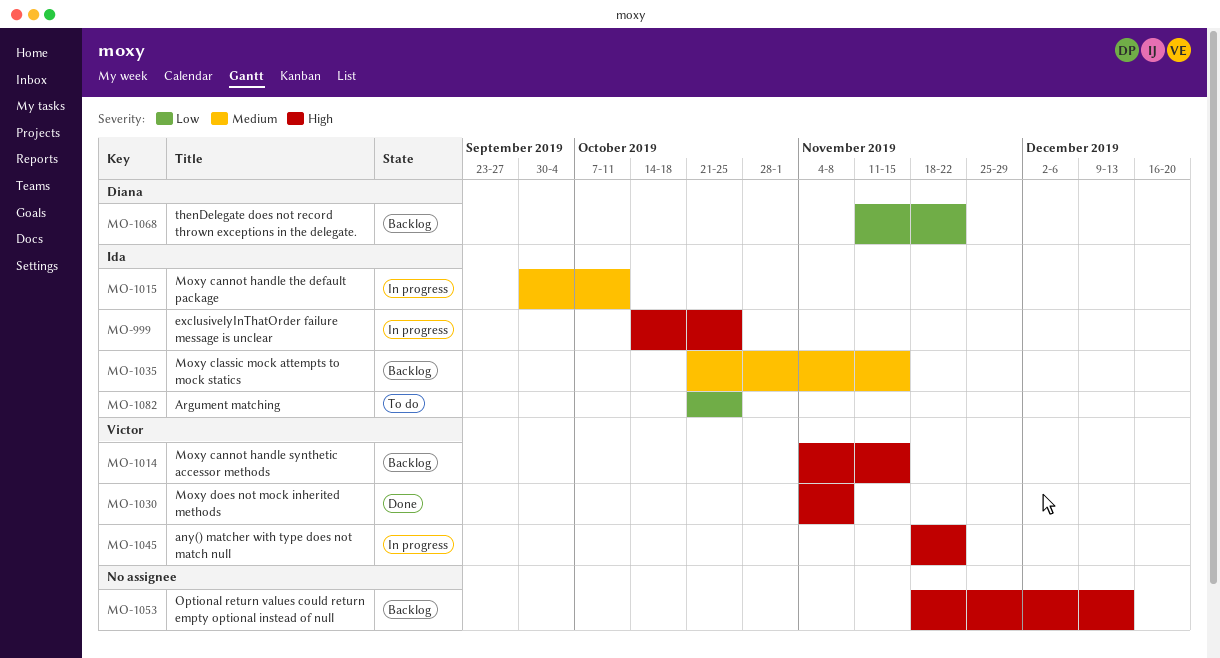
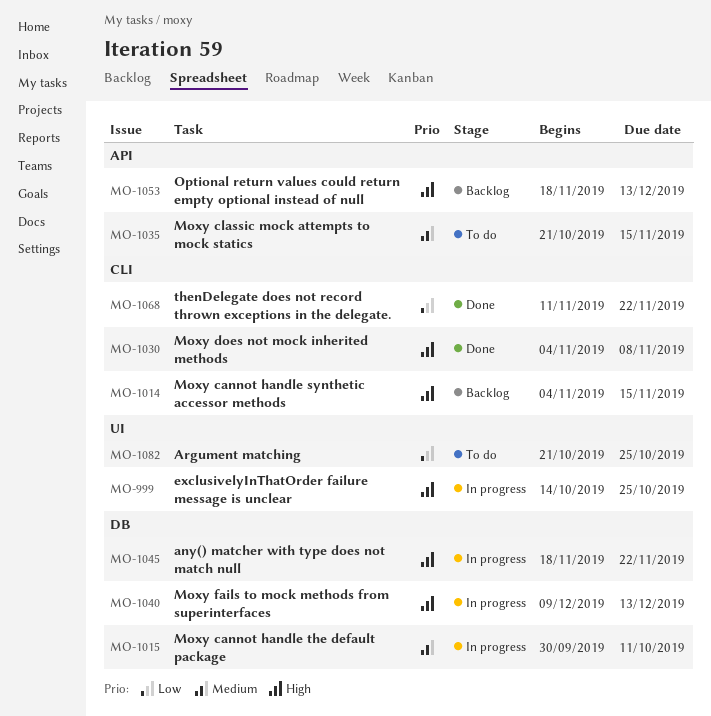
MO-1035, status: Backlog -> To do
MO-1040: none -> present
MO-1068, status: Backlog -> Done

